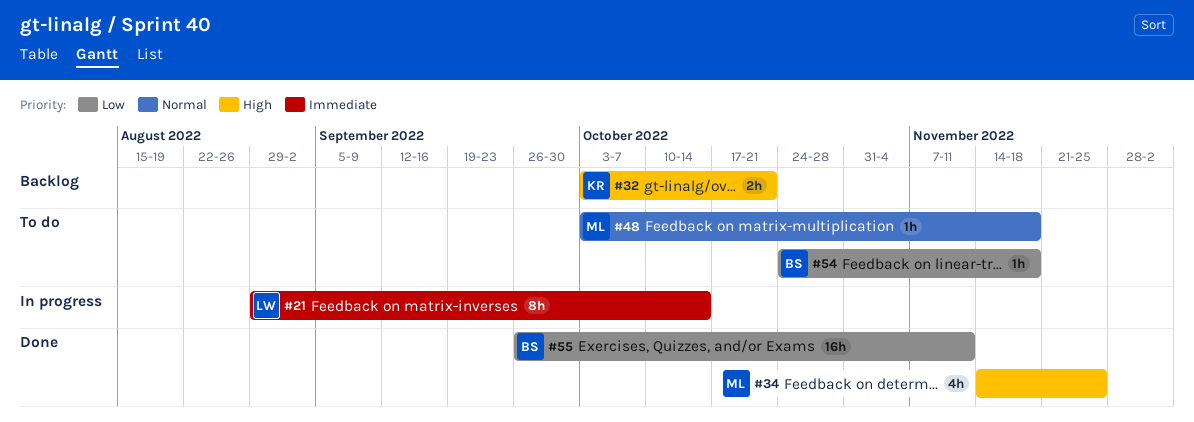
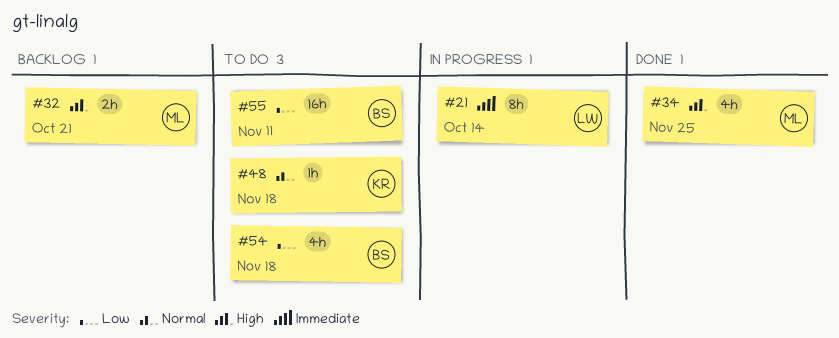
#32, owner: KR -> ML
#48, owner: ML -> KR
#54, estimate: 1h -> 4h
#55, status: Done -> To do

